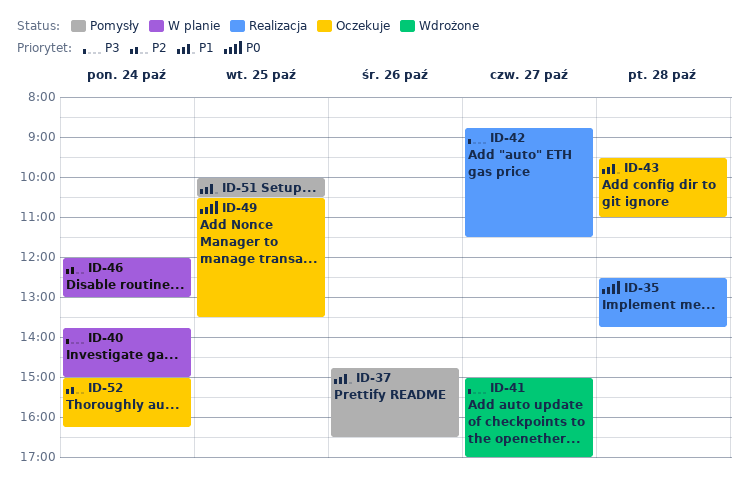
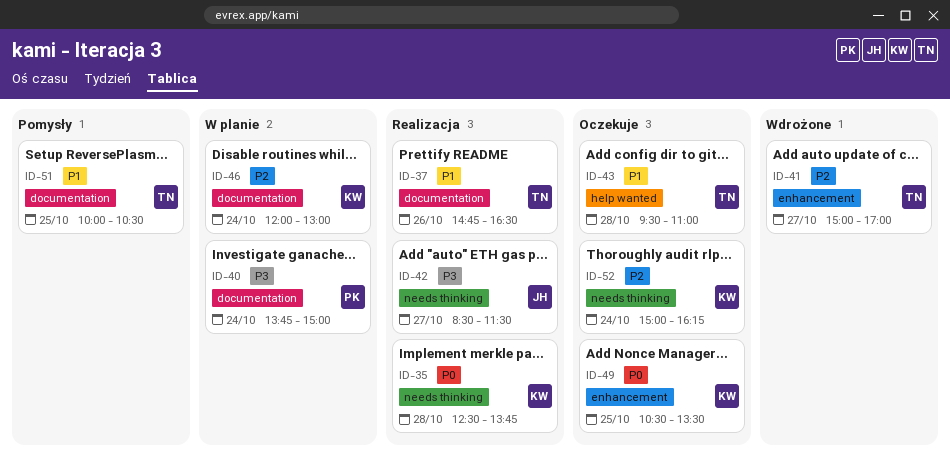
ID-37, status: Pomysły -> Realizacja
ID-41, priority: P3 -> P2
ID-42, begins: 08:45 -> 08:30

